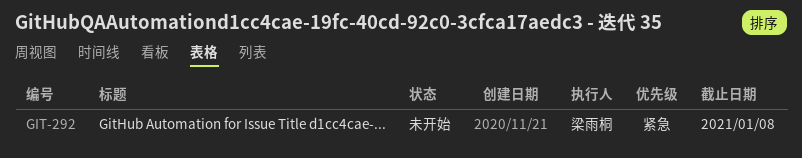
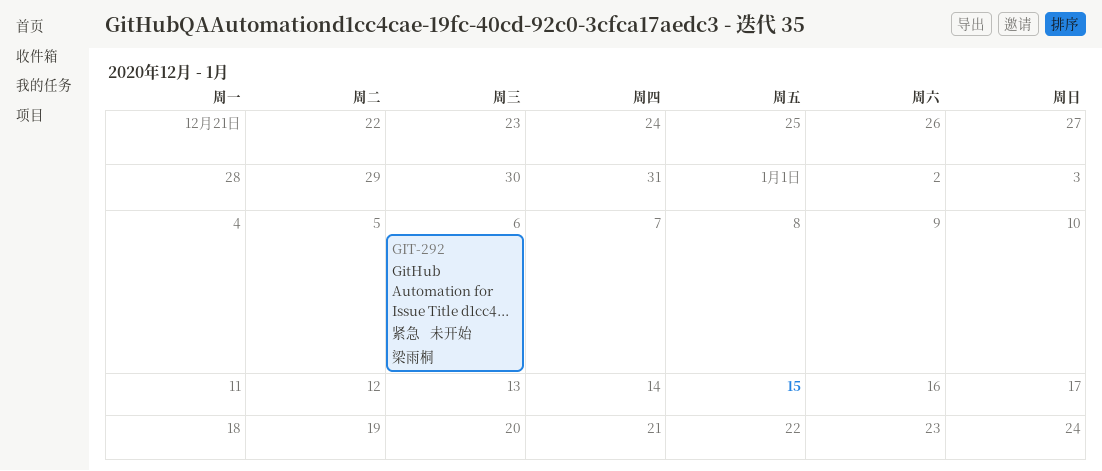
GIT-292, due: Jan 8 -> Jan 6

